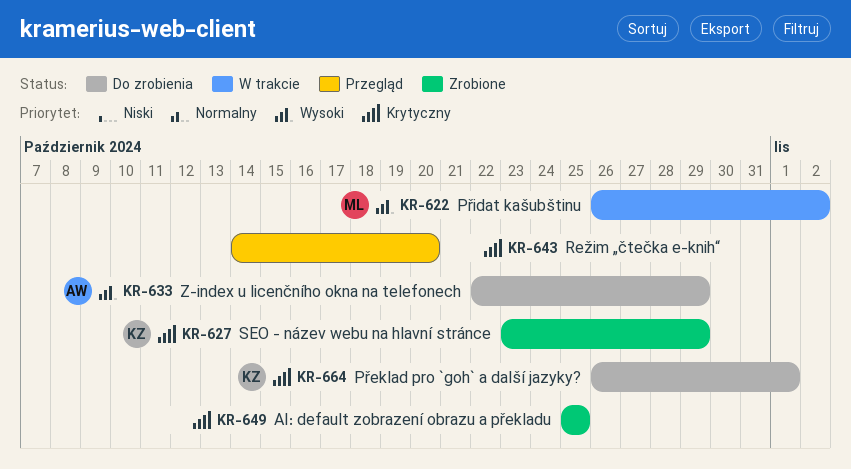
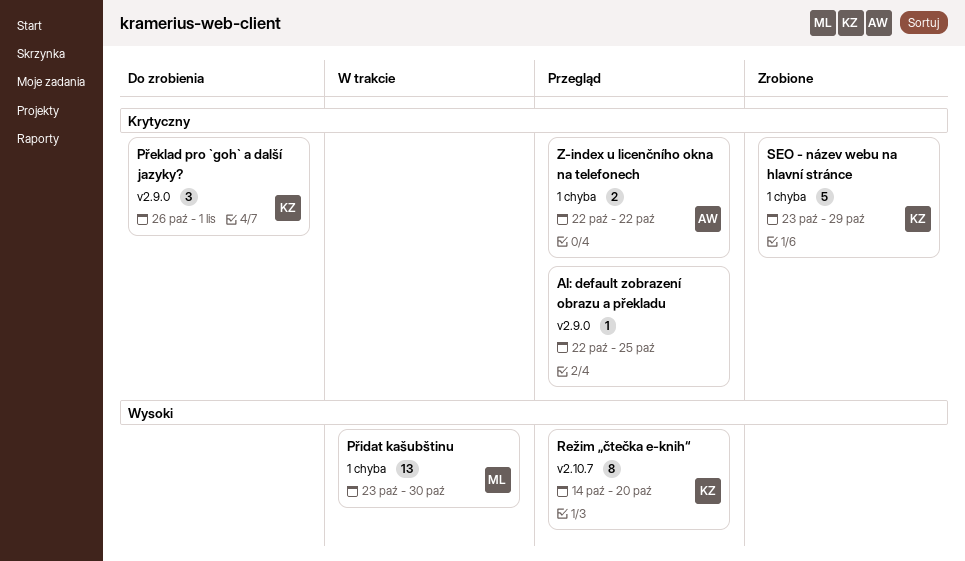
AI: default zobrazení obrazu a překladu, status: Zrobione -> Przegląd
AI: default zobrazení obrazu a překladu, start: Oct 25 -> Oct 22
Přidat kašubštinu, start: Oct 26 -> Oct 23
Přidat kašubštinu, due: Nov 2 -> Oct 30
Režim „čtečka e-knih“, owner: none -> KZ
Režim „čtečka e-knih“, priority: Krytyczny -> Wysoki
Z-index u licenčního okna na telefonech, status: Do zrobienia -> Przegląd
Z-index u licenčního okna na telefonech, priority: Wysoki -> Krytyczny
Z-index u licenčního okna na telefonech, due: Oct 29 -> Oct 22

